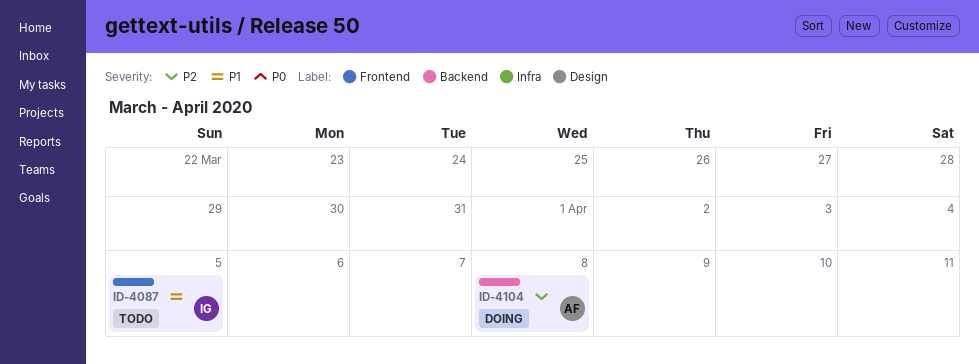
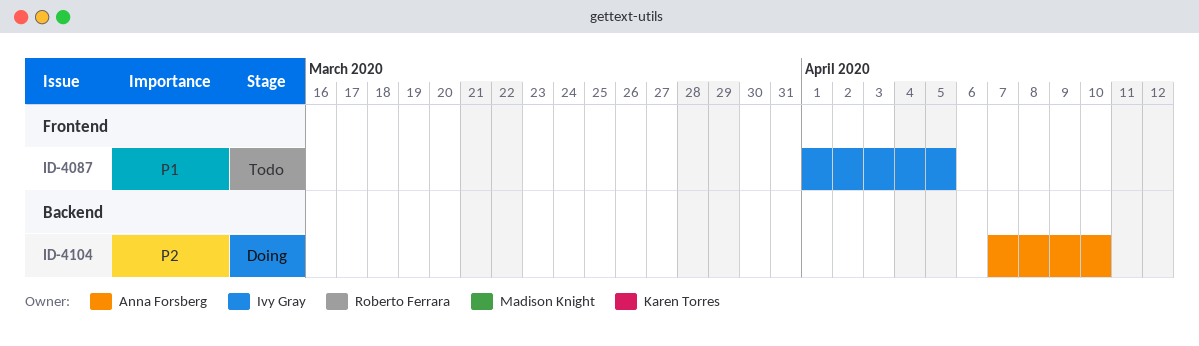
ID-4104, due: Apr 8 -> Apr 10

